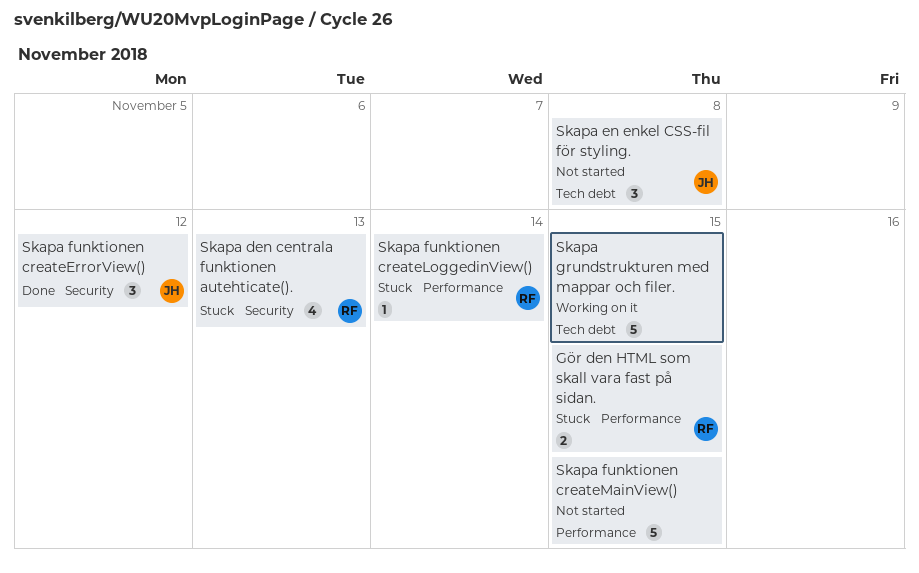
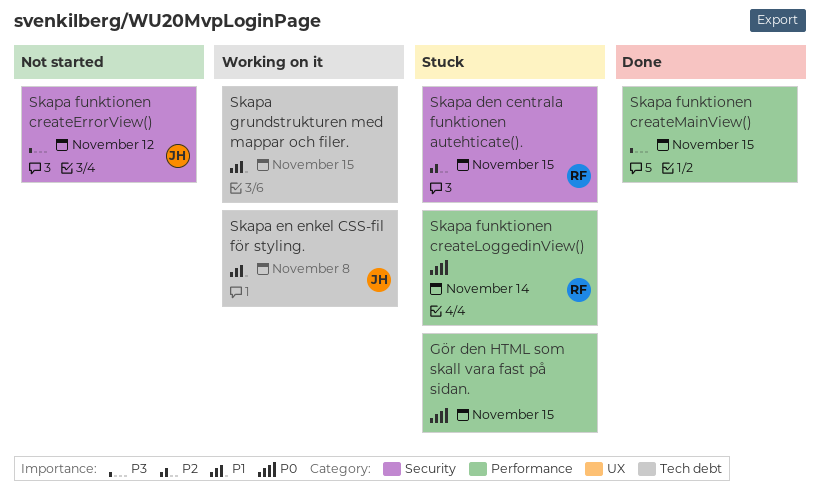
Gör den HTML som skall vara fast på sidan., owner: RF -> none
Skapa den centrala funktionen autehticate()., due: Nov 13 -> Nov 15
Skapa en enkel CSS-fil för styling., status: Not started -> Working on it
Skapa funktionen createErrorView(), status: Done -> Not started
Skapa funktionen createMainView(), status: Not started -> Done

